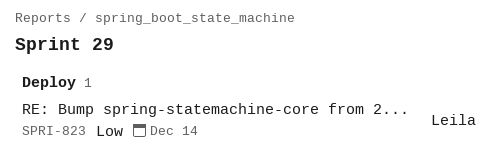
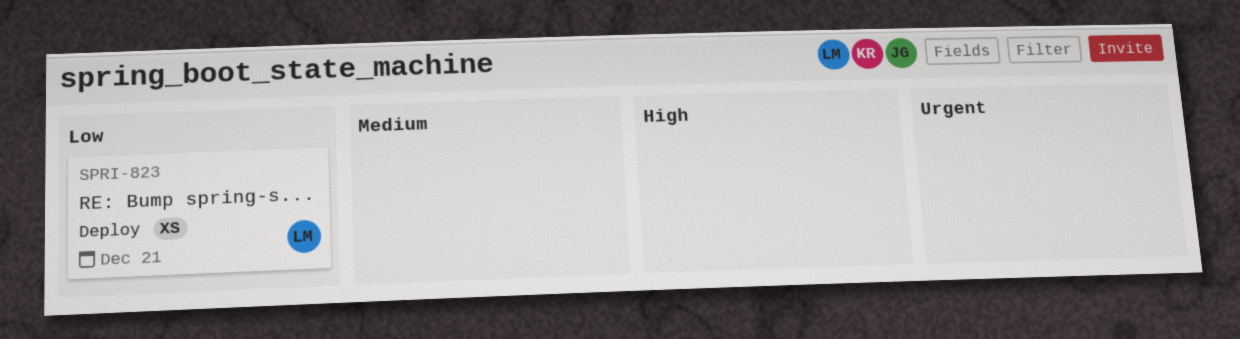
SPRI-823, due: Dec 14 -> Dec 21

